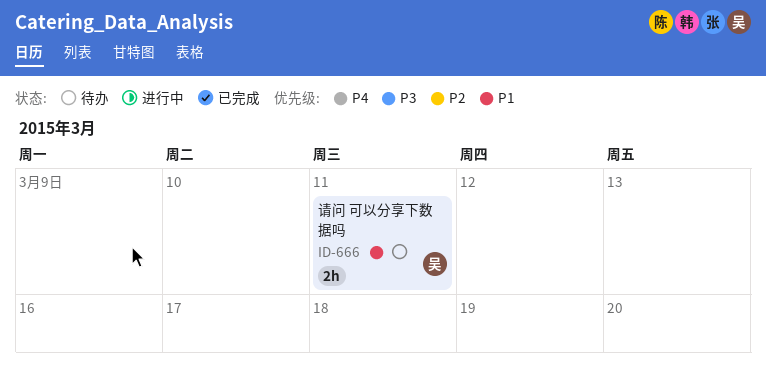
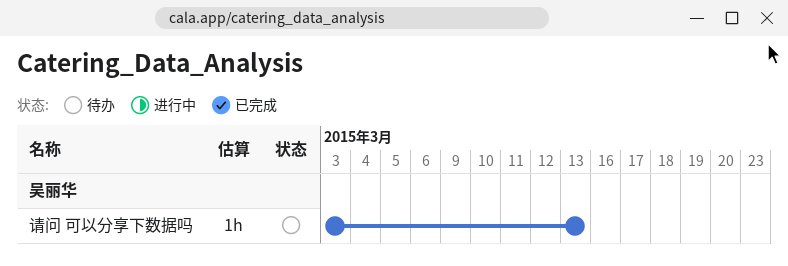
请问 可以分享下数据吗, estimate: 2h -> 1h
请问 可以分享下数据吗, due: Mar 11 -> Mar 13

